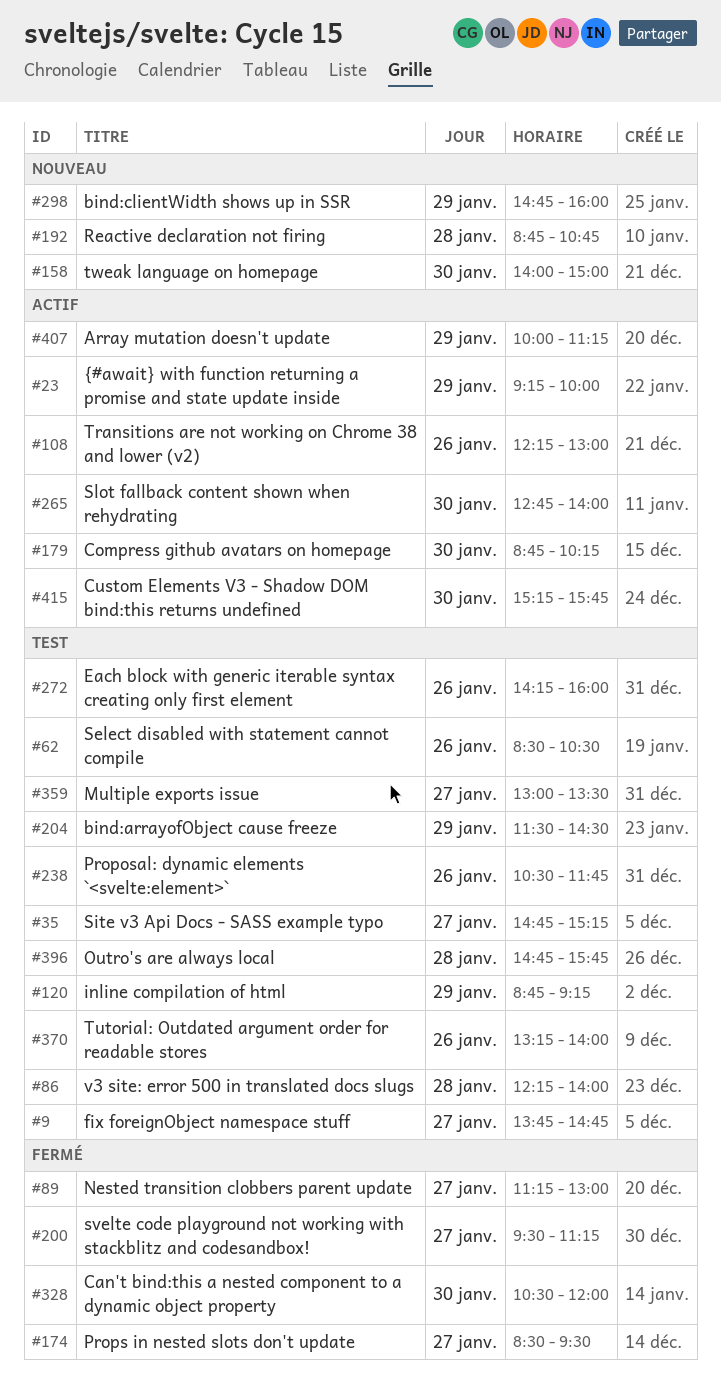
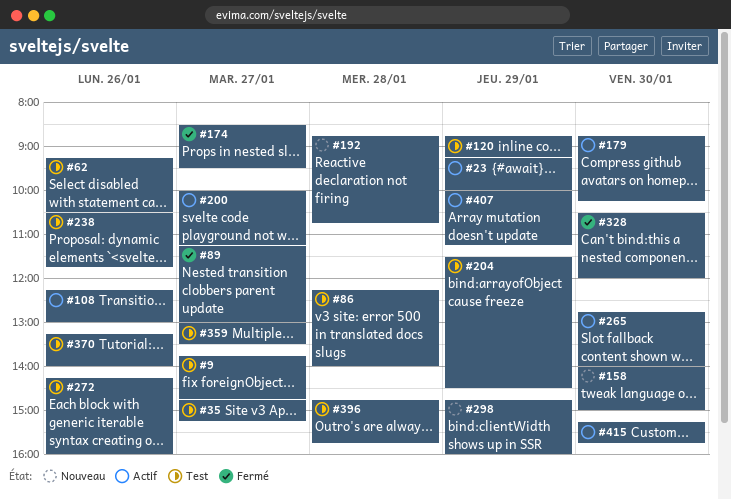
#62, begins: 08:30 -> 09:15
#200, status: Fermé -> Actif
#200, begins: 09:30 -> 10:00

